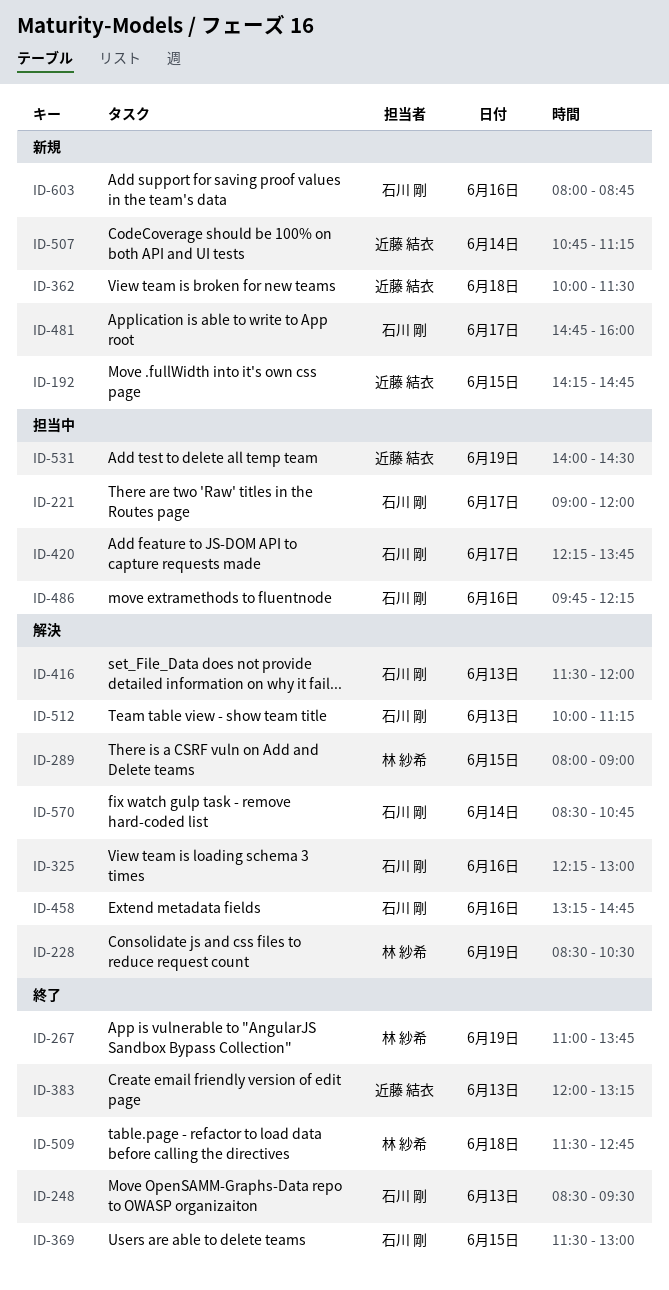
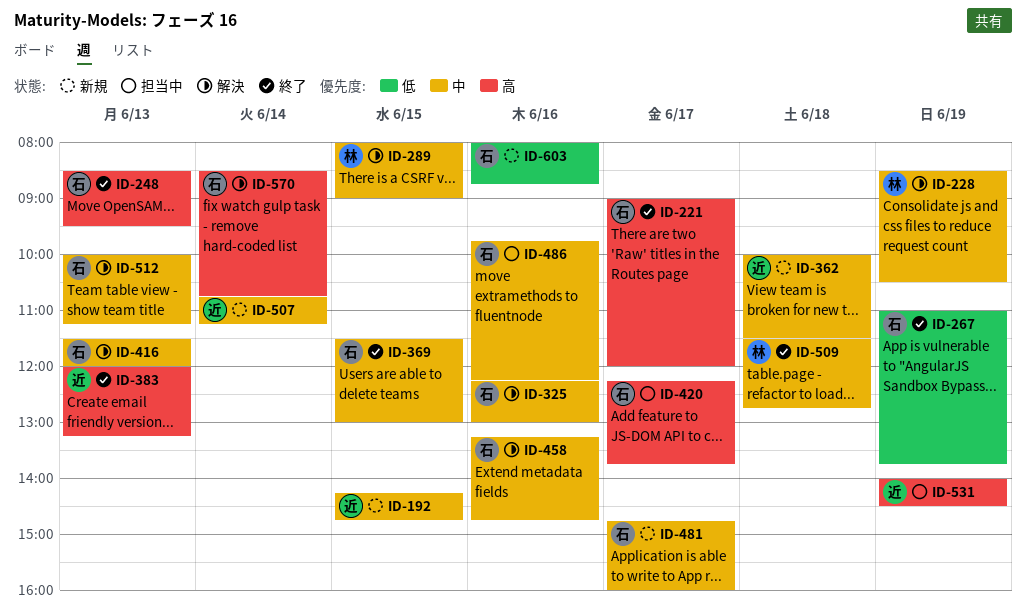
ID-221, status: 担当中 -> 終了
ID-267, owner: 林 紗希 -> 石川 剛

